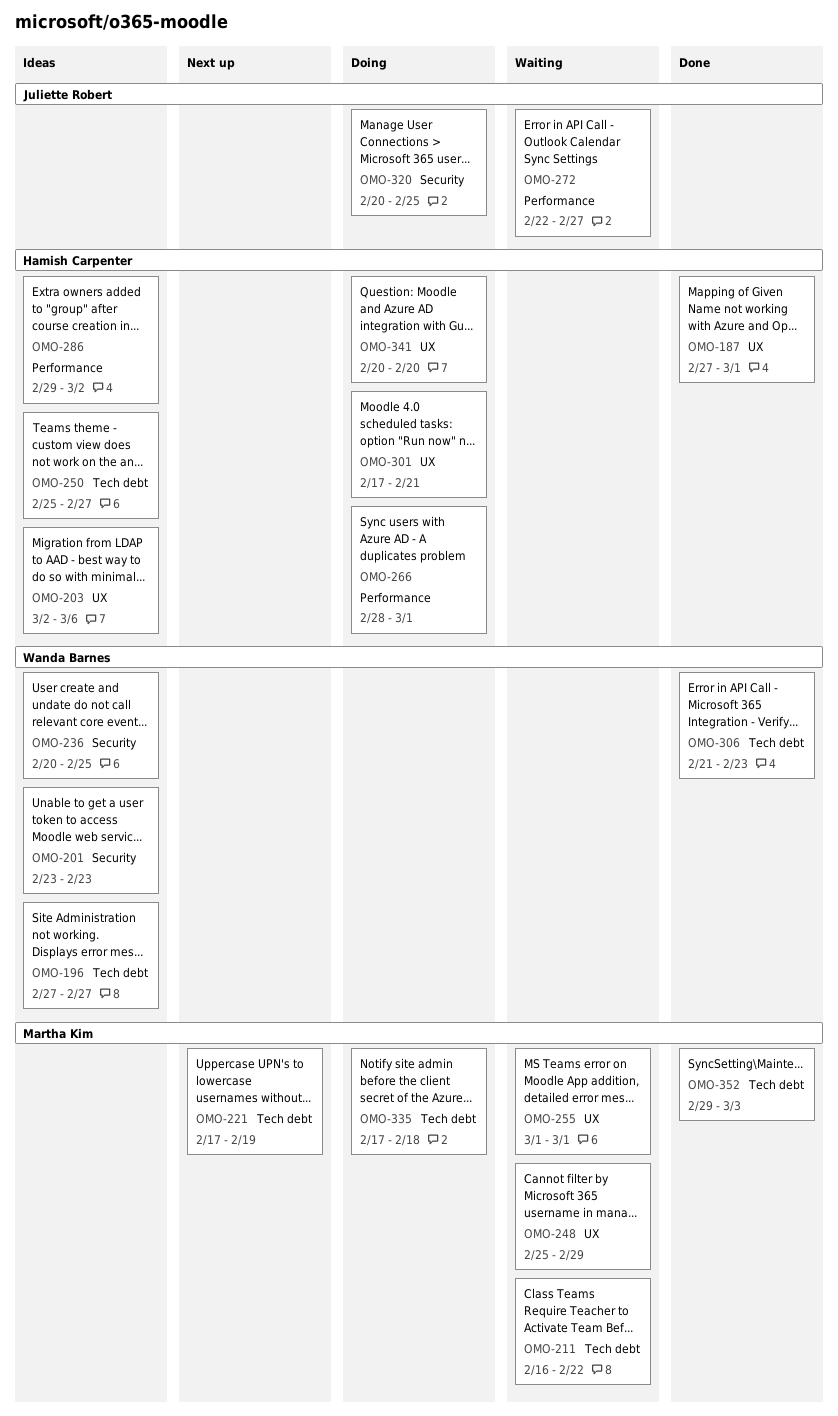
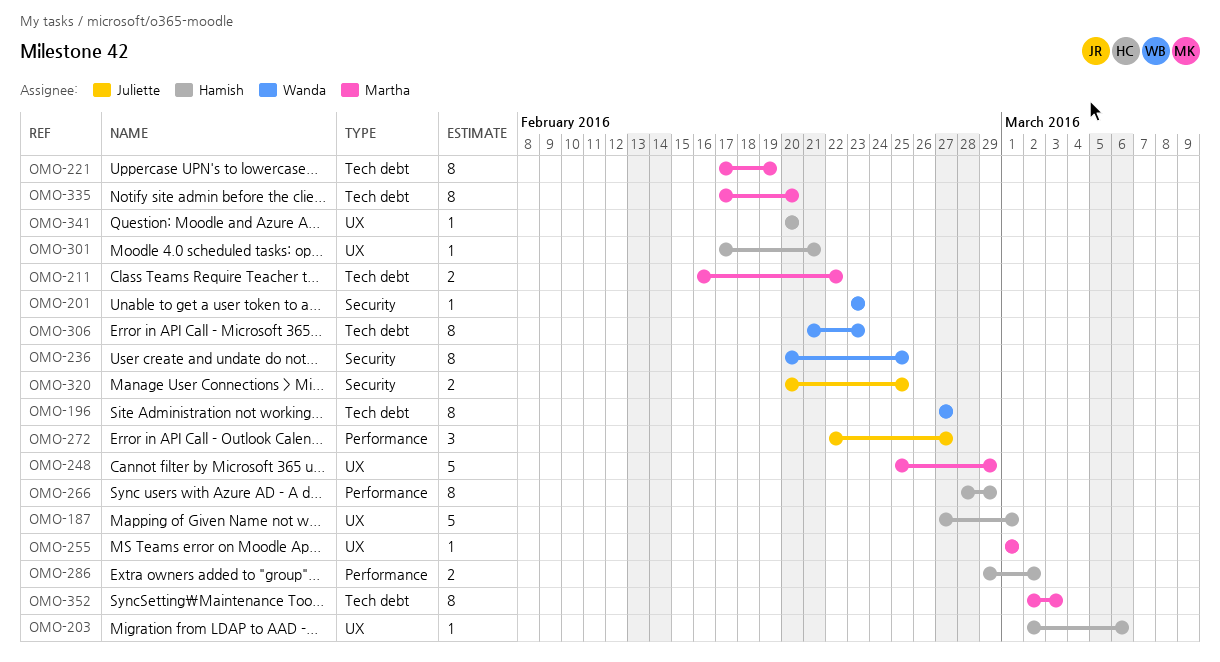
OMO-250: present -> none
OMO-266, due: Mar 1 -> Feb 29
OMO-335, due: Feb 18 -> Feb 20
OMO-352, start: Feb 29 -> Mar 2

